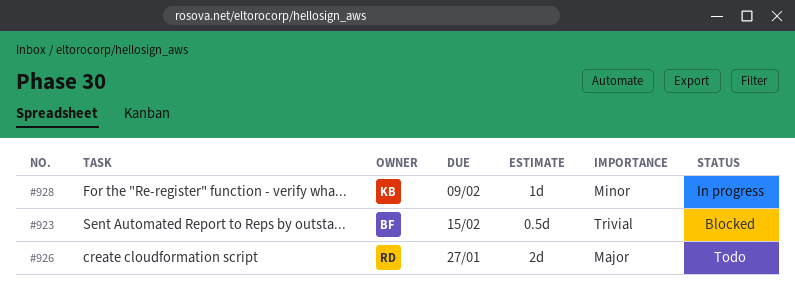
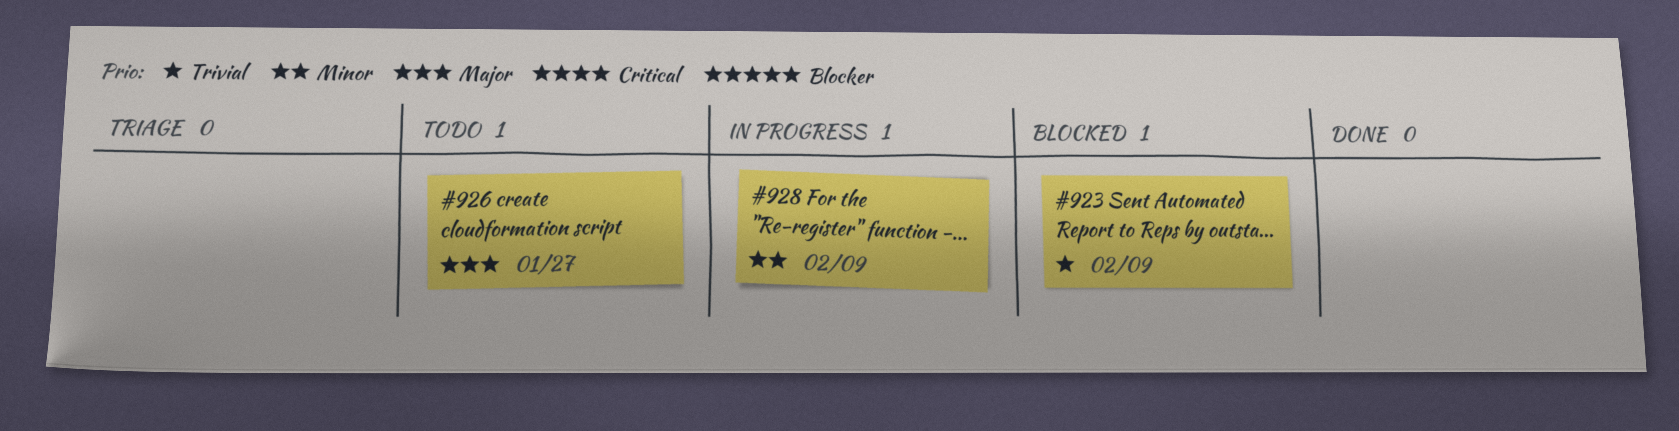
#923, due: Feb 15 -> Feb 9

